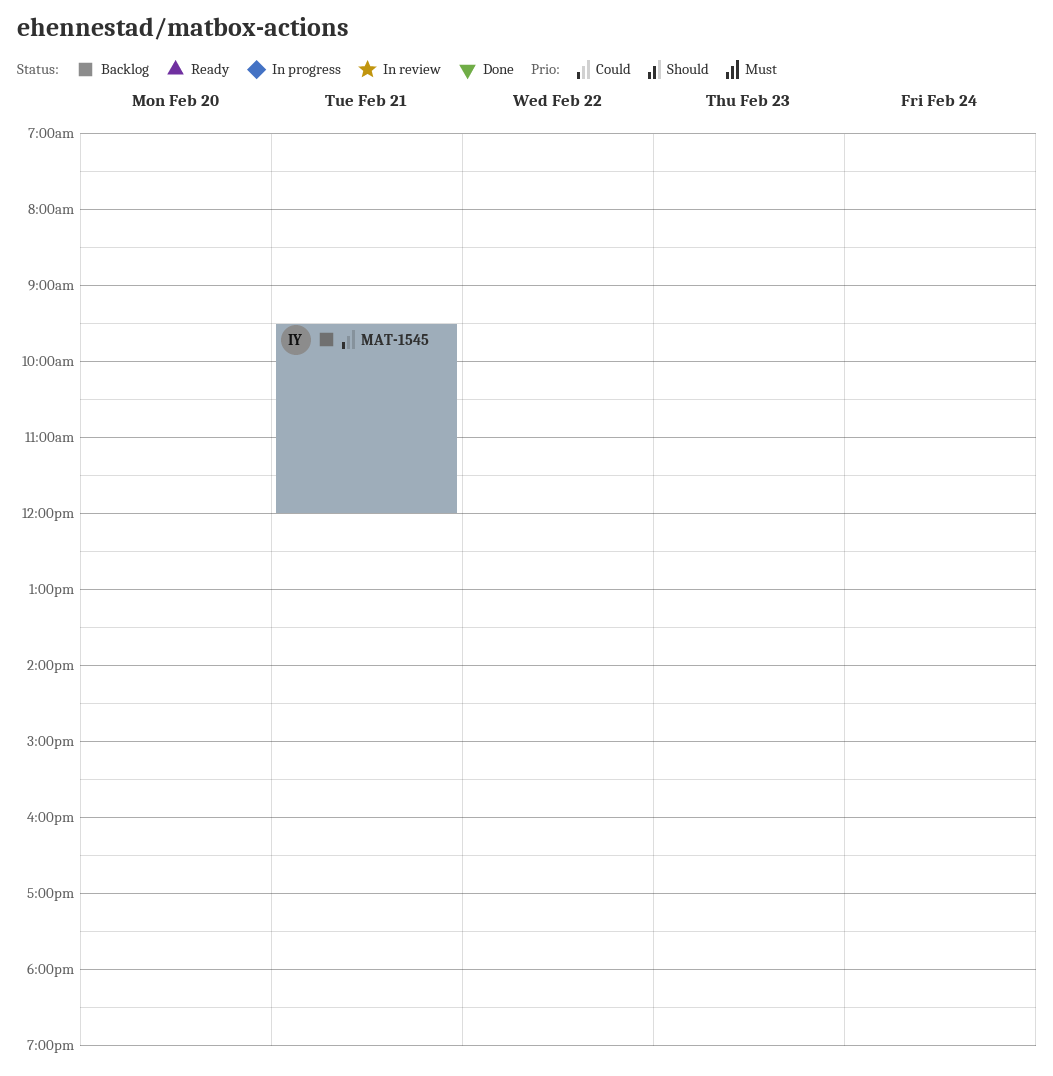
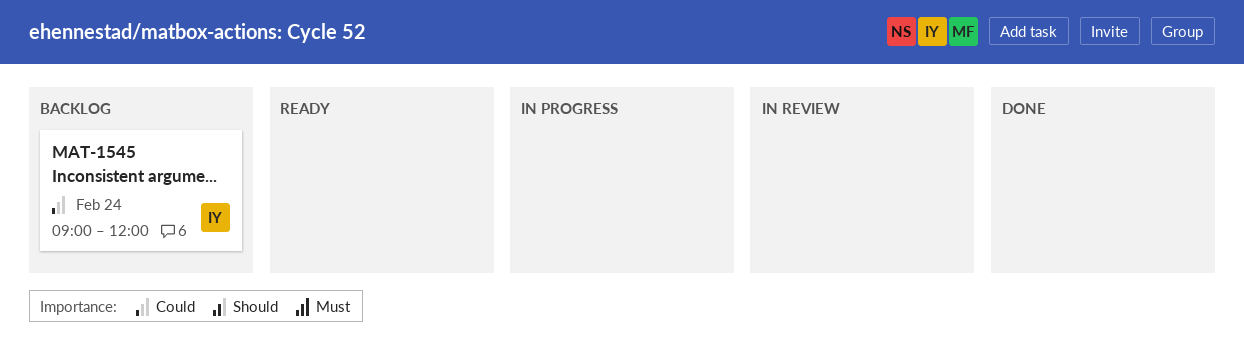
MAT-1545, day: Feb 21 -> Feb 24
MAT-1545, begins: 09:30 -> 09:00

